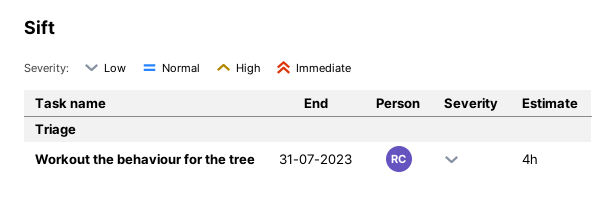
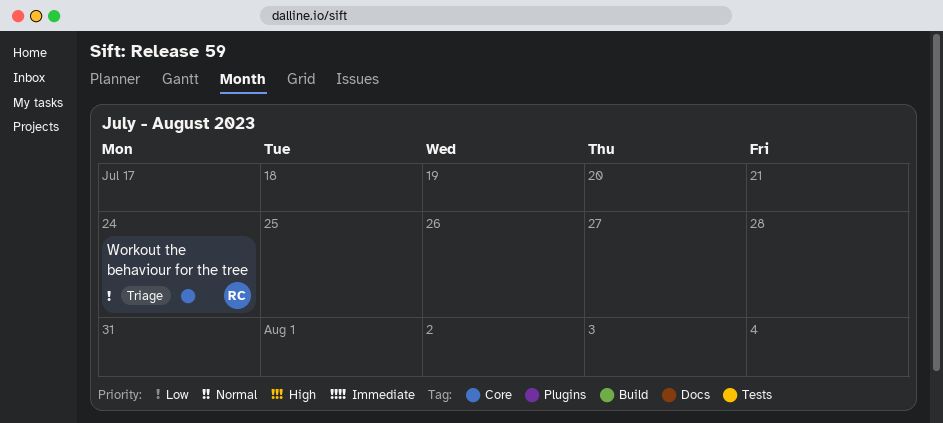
Workout the behaviour for the tree, due: Jul 31 -> Jul 24

